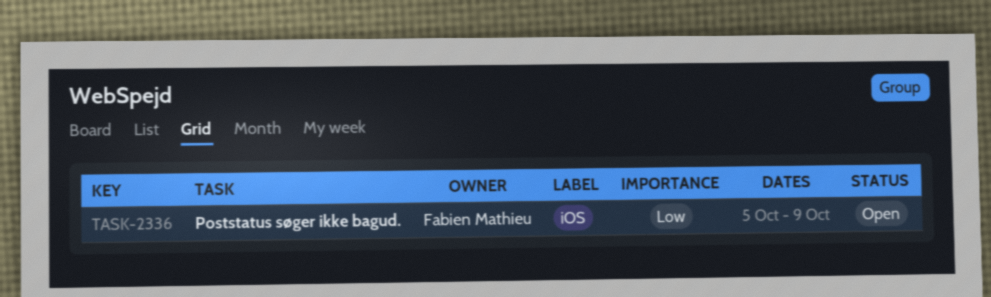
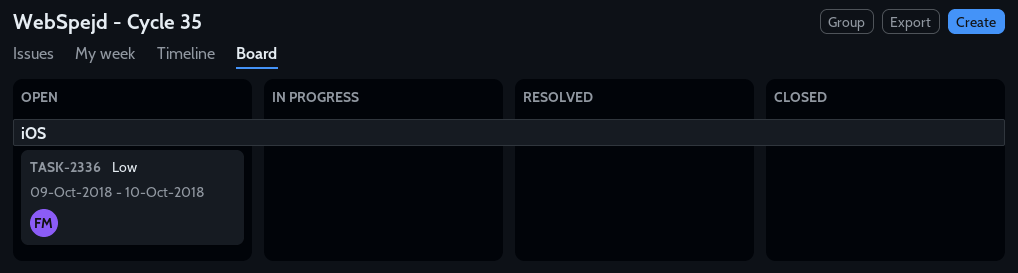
TASK-2336, start: Oct 5 -> Oct 9
TASK-2336, due: Oct 9 -> Oct 10

